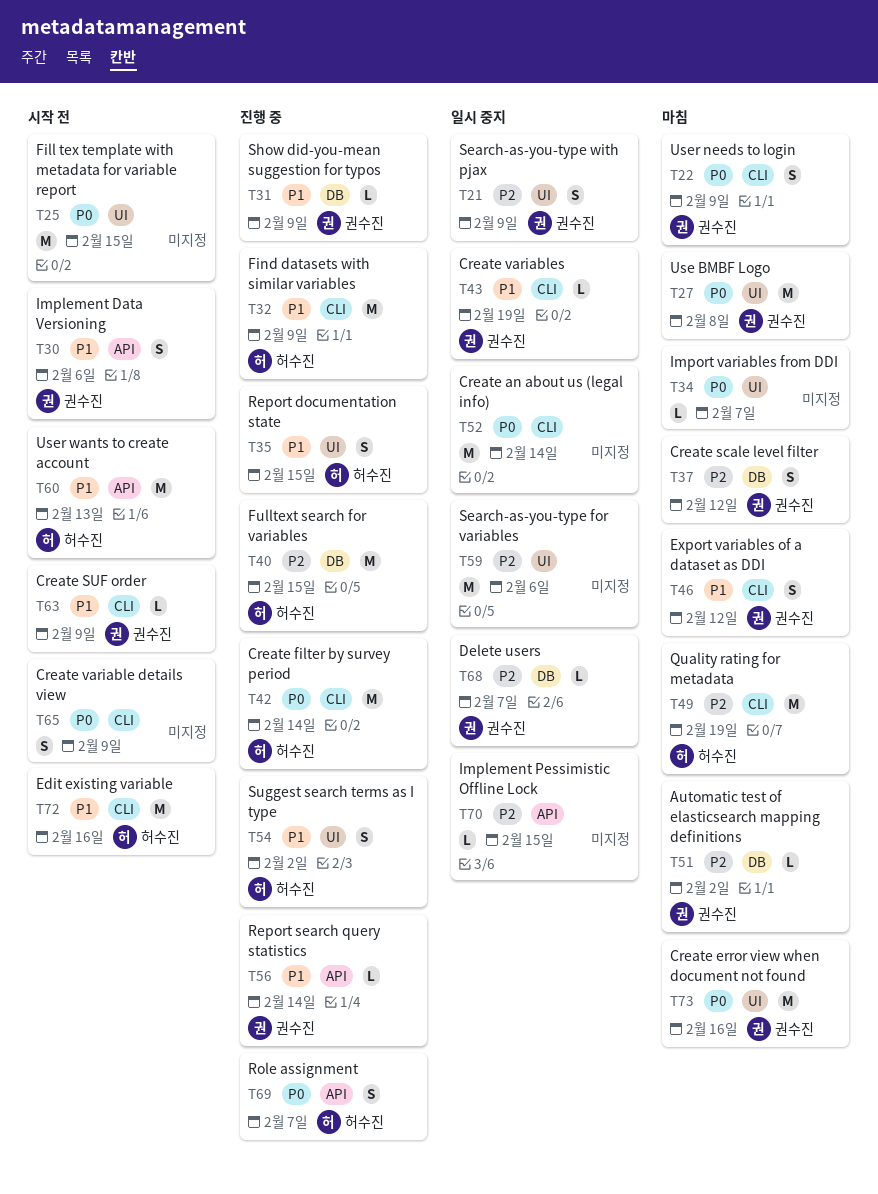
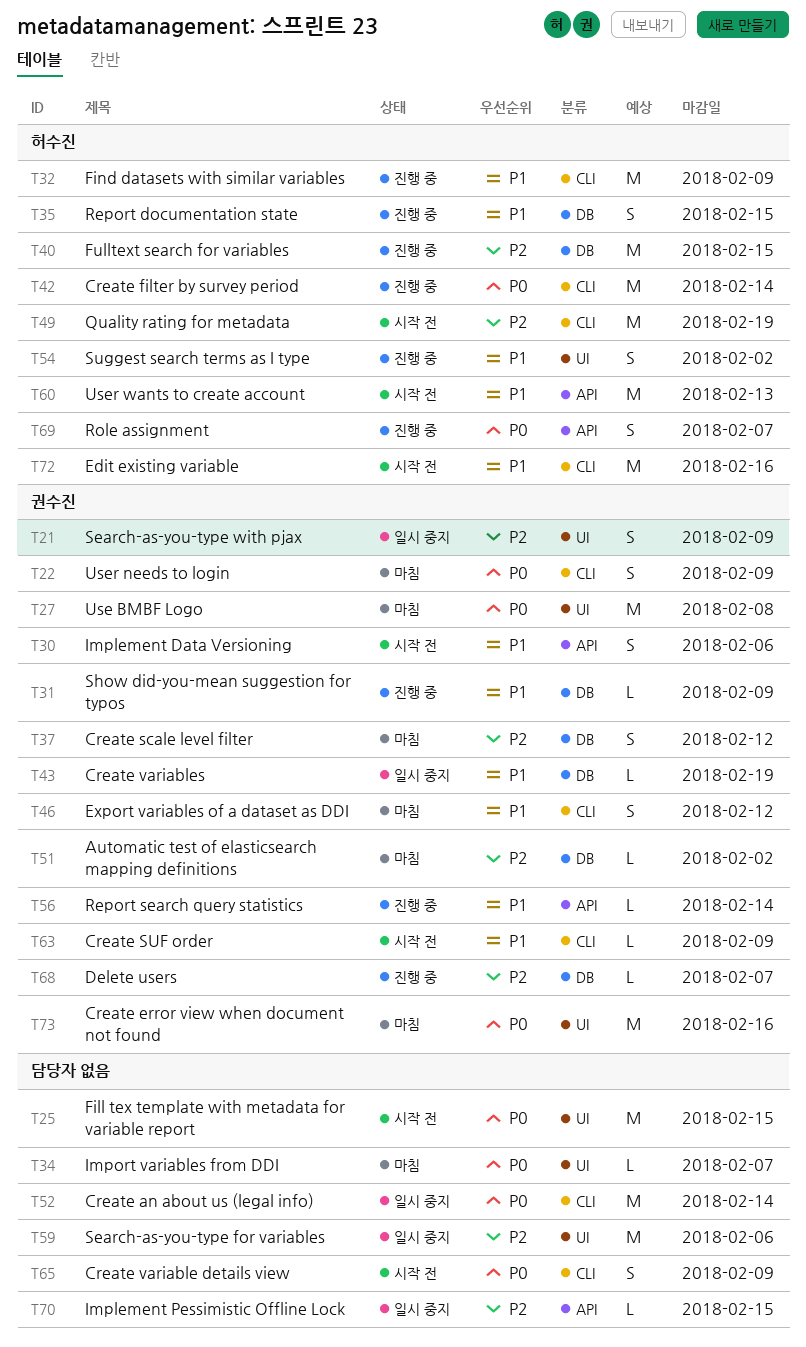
T35, label: UI -> DB
T43, label: CLI -> DB
T49, status: 마침 -> 시작 전
T68, status: 일시 중지 -> 진행 중

